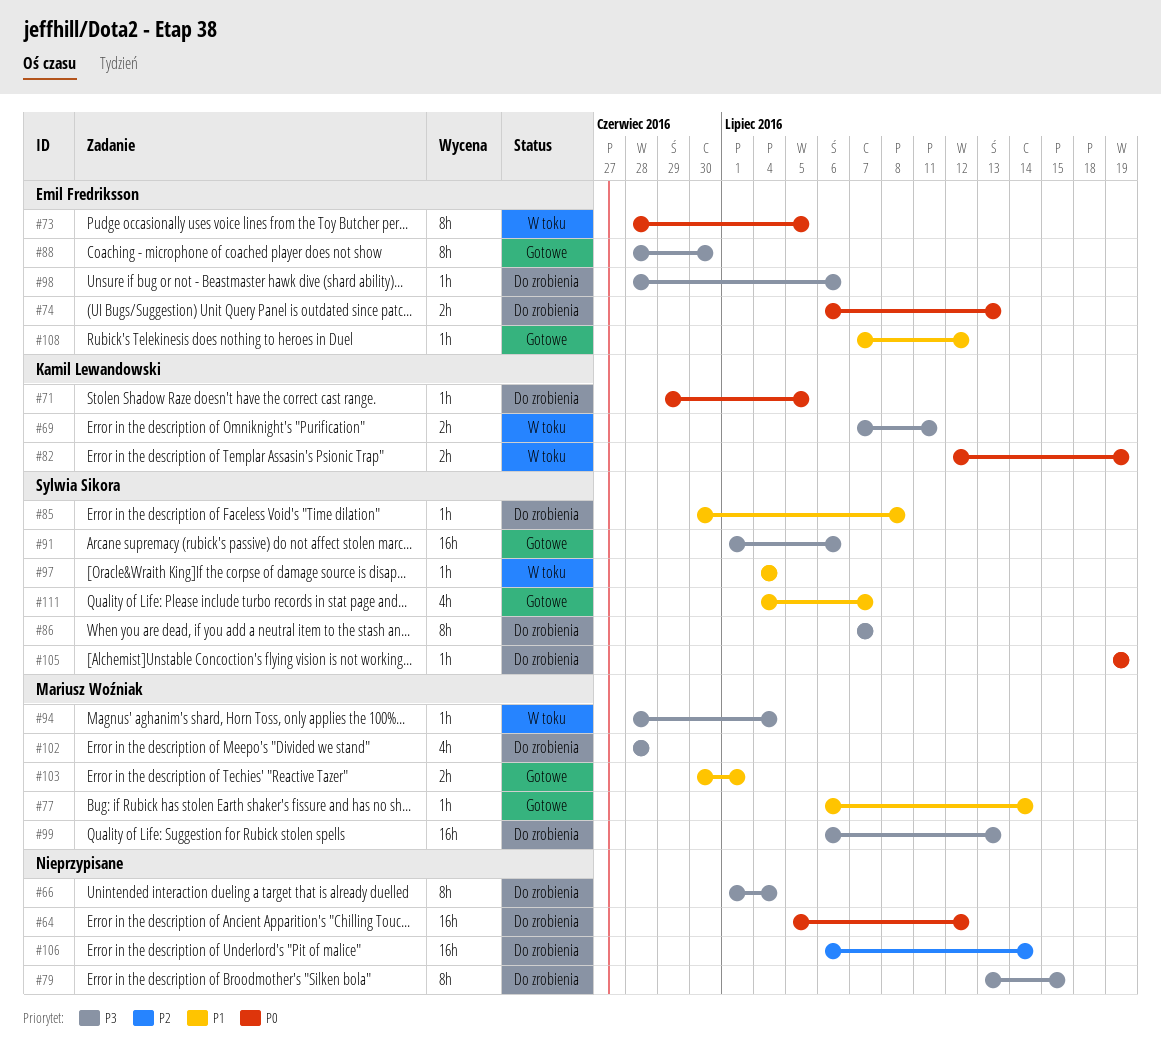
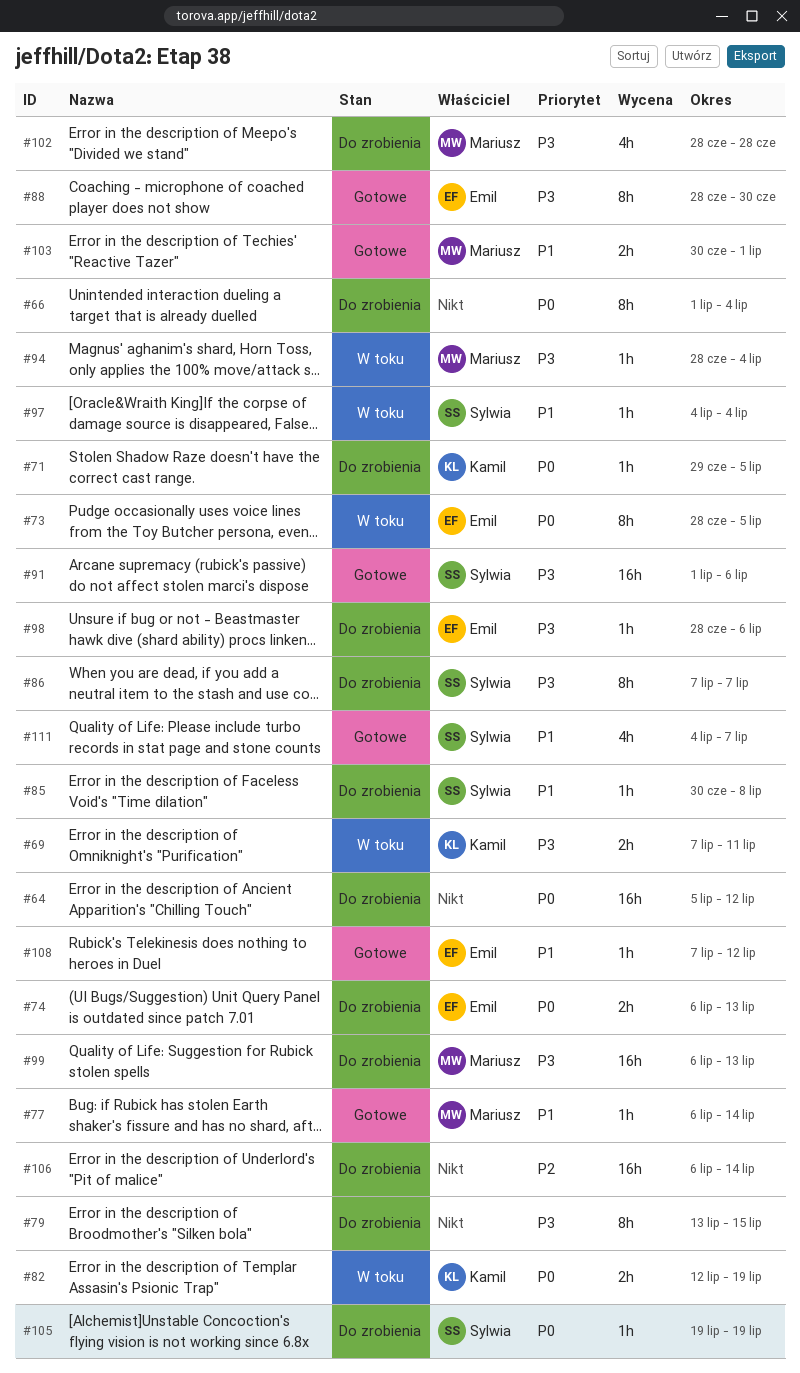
#66, priority: P3 -> P0

